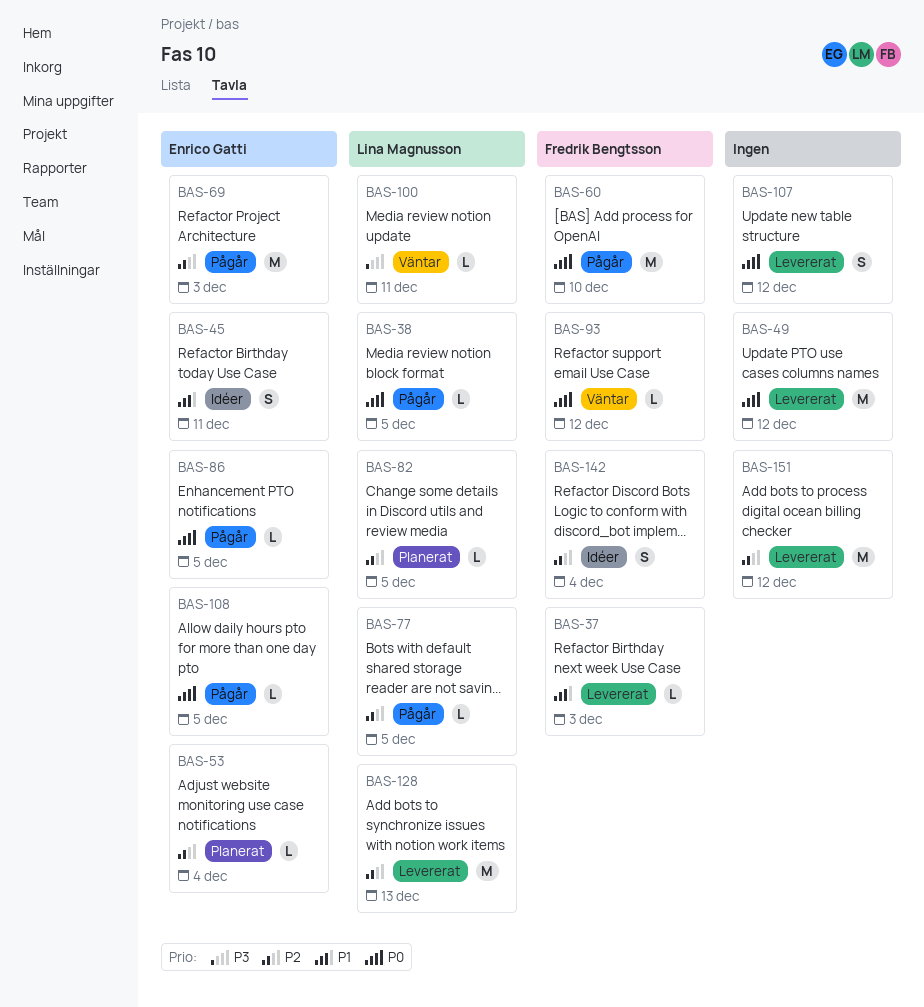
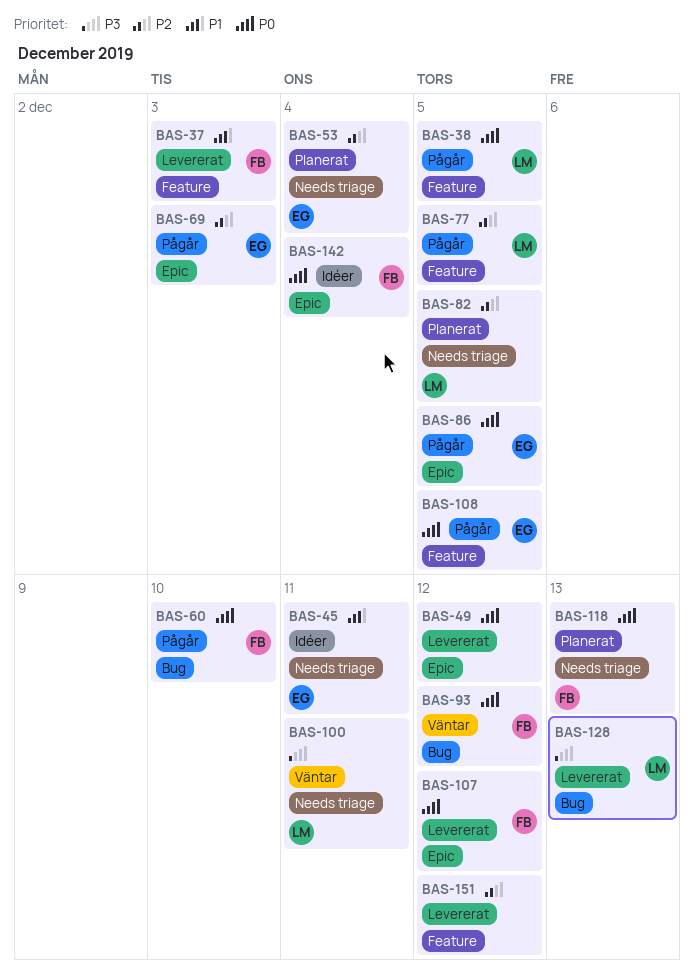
BAS-107, owner: none -> Fredrik Bengtsson
BAS-118: none -> present
BAS-128, priority: P2 -> P3
BAS-142, priority: P2 -> P0

